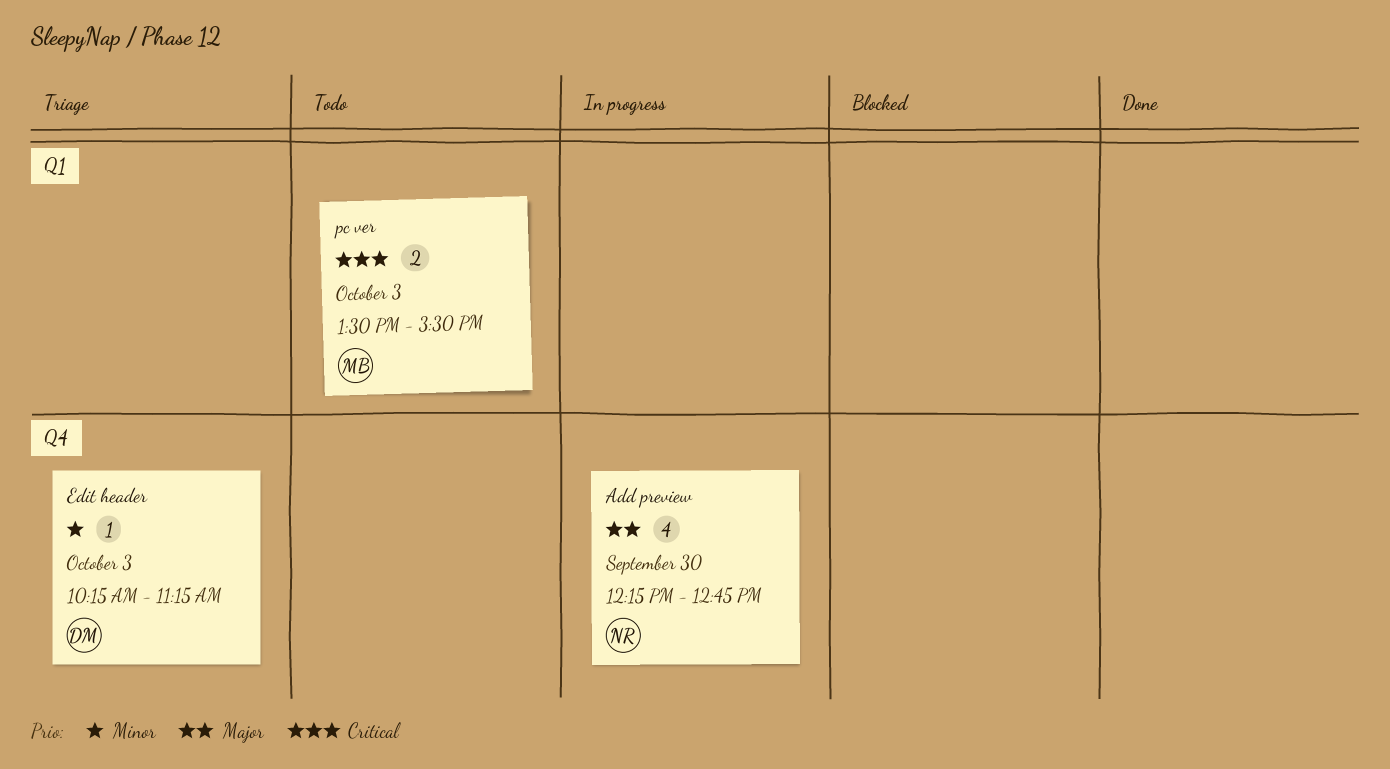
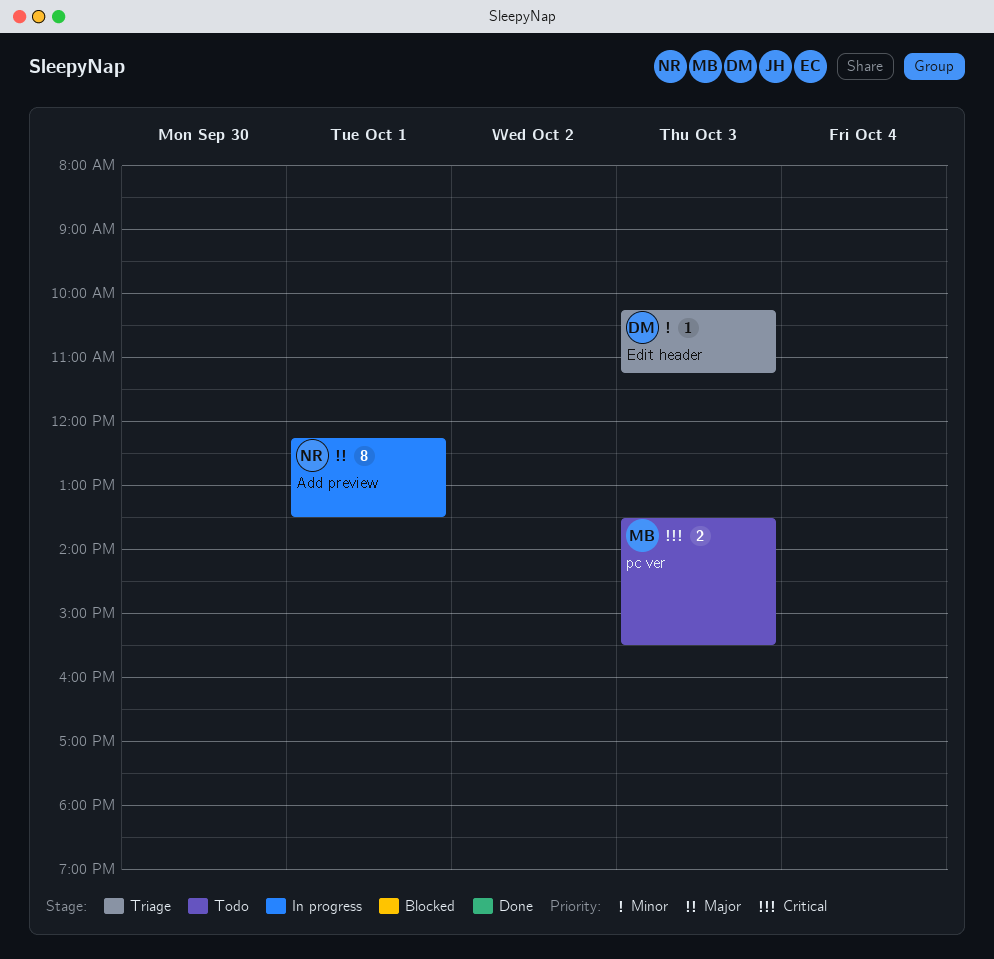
Add preview, estimate: 4 -> 8
Add preview, day: Sep 30 -> Oct 1
Add preview, ends: 12:45 -> 13:30

